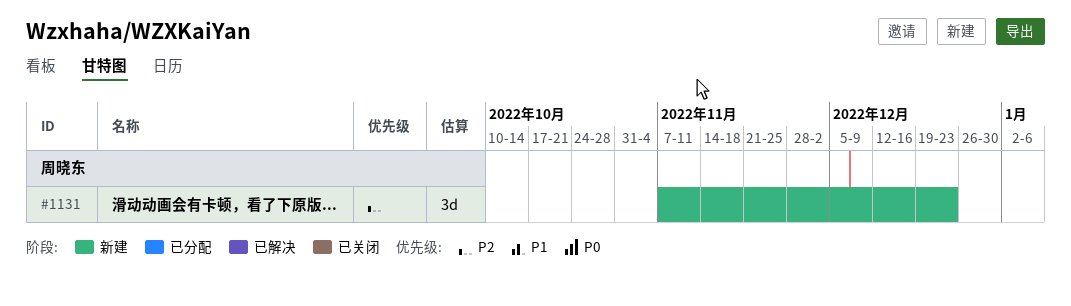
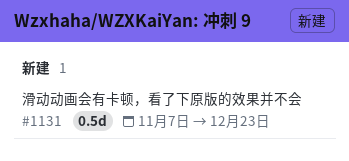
#1131, estimate: 3d -> 0.5d

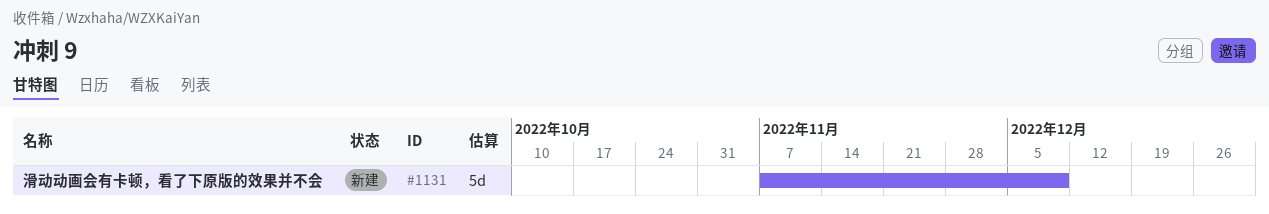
#1131, estimate: 0.5d -> 5d
#1131, due: Dec 23 -> Dec 9

